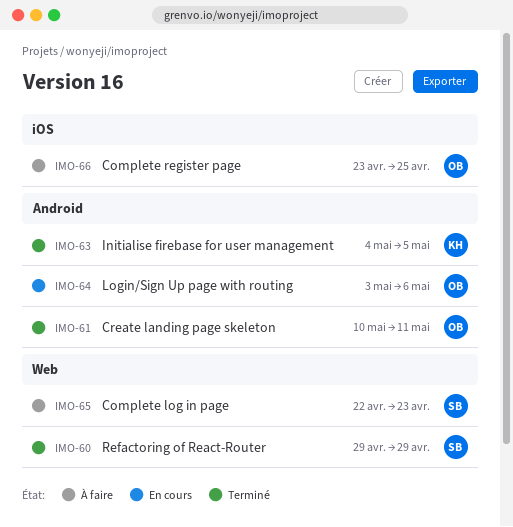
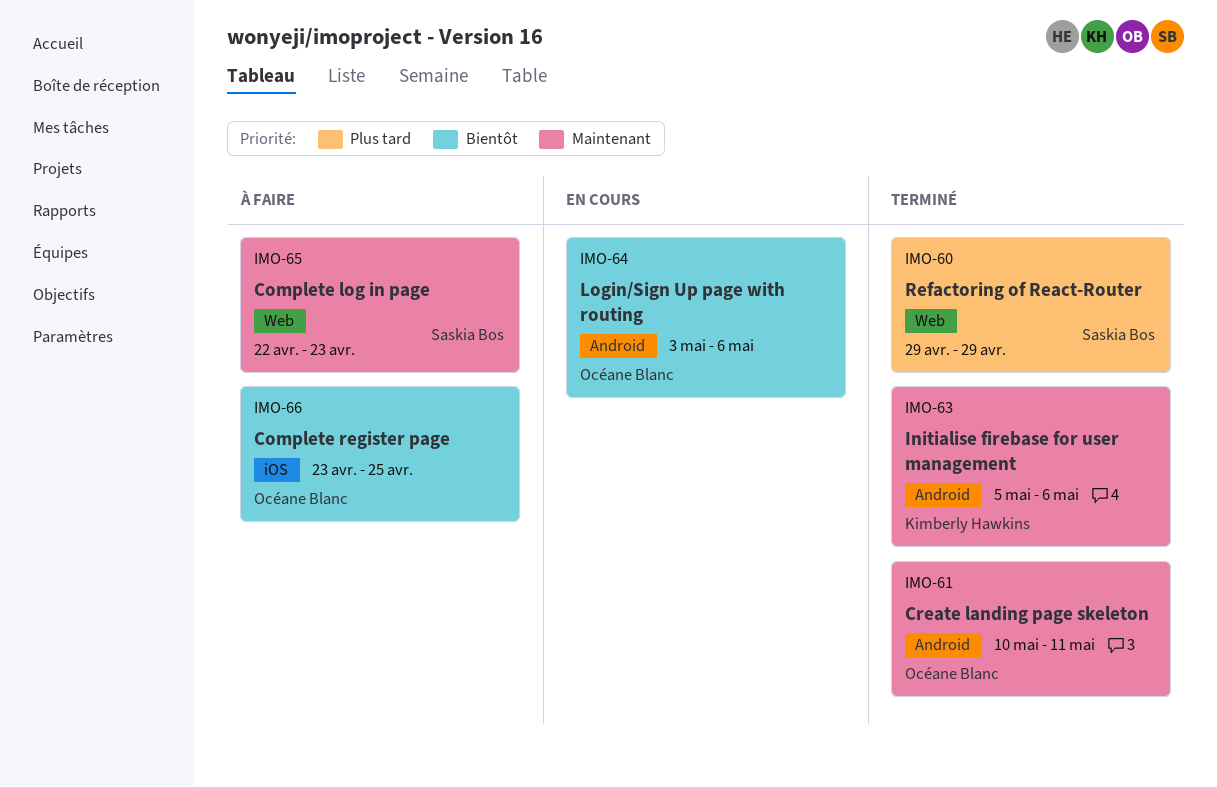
IMO-63, start: May 4 -> May 5
IMO-63, due: May 5 -> May 6

